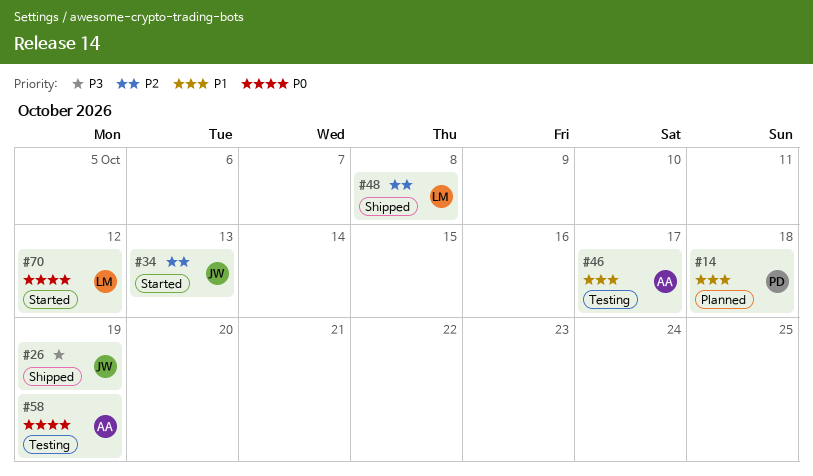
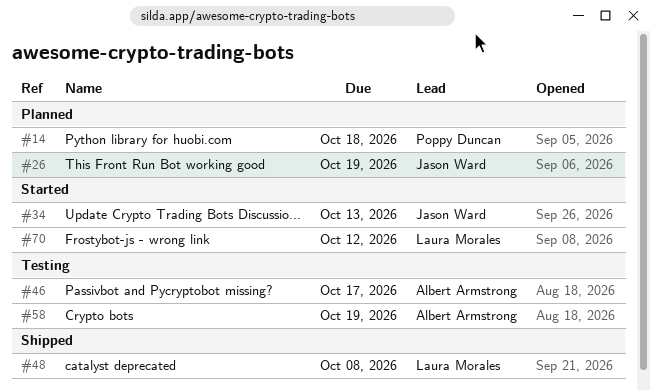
#26, status: Shipped -> Planned

